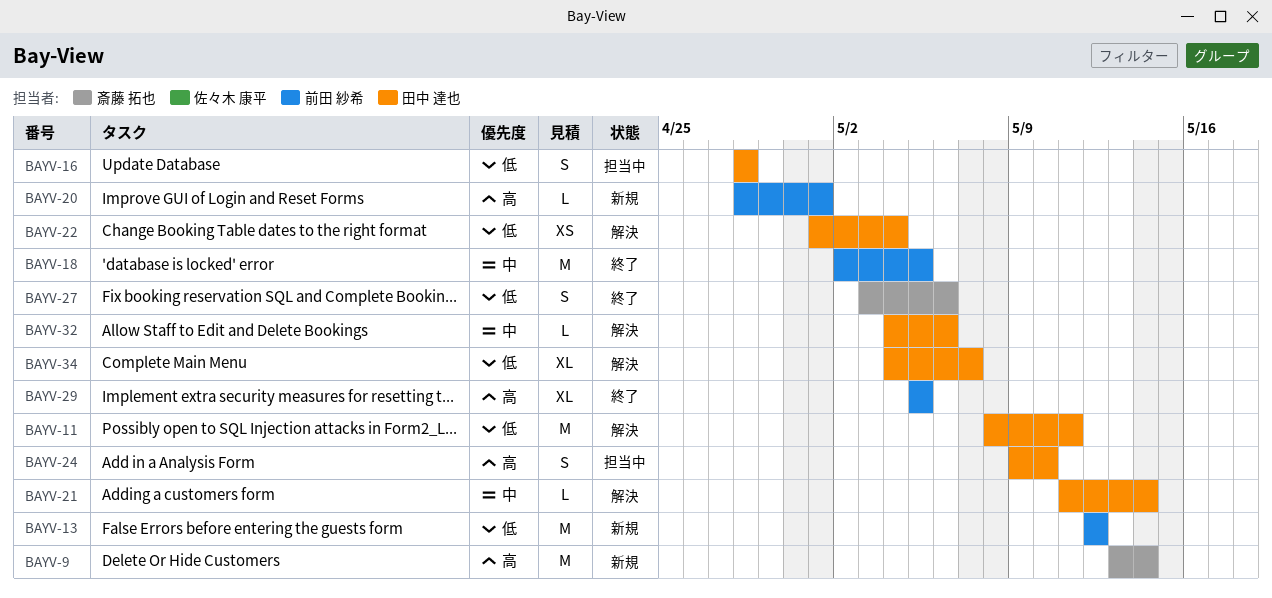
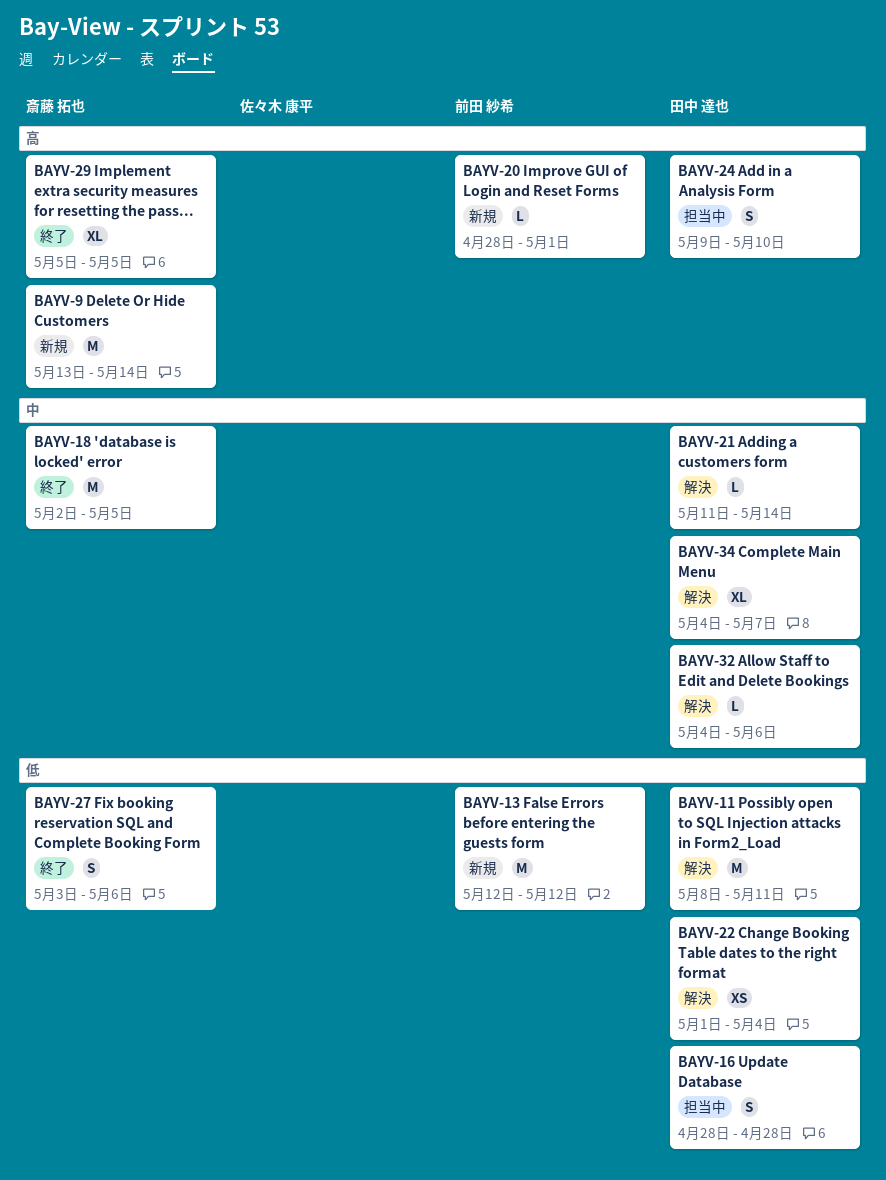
BAYV-18, owner: 前田 紗希 -> 斎藤 拓也
BAYV-29, owner: 前田 紗希 -> 斎藤 拓也
BAYV-34, priority: 低 -> 中

